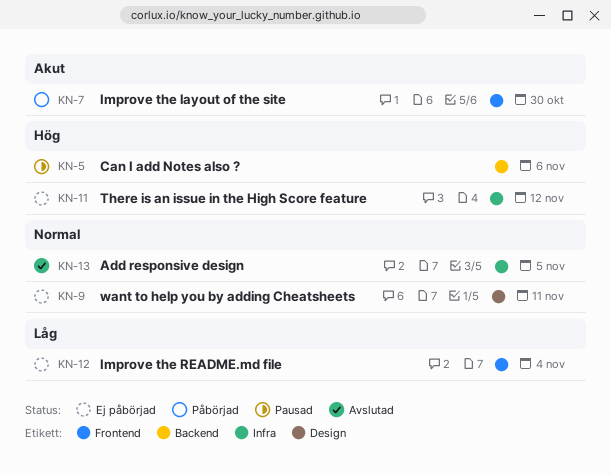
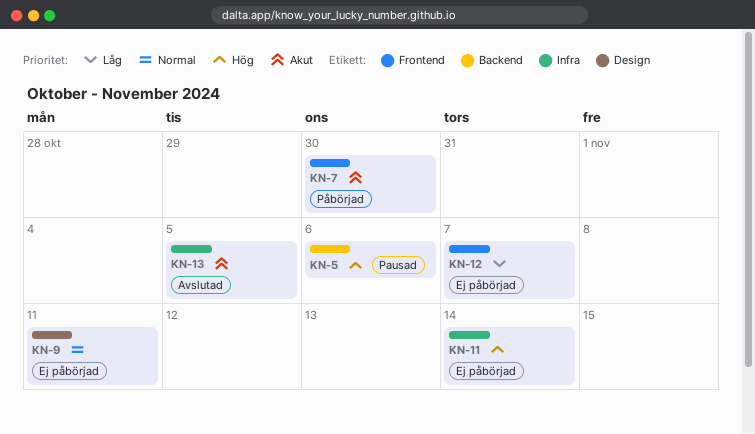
KN-11, due: Nov 12 -> Nov 14
KN-12, due: Nov 4 -> Nov 7
KN-13, priority: Normal -> Akut

